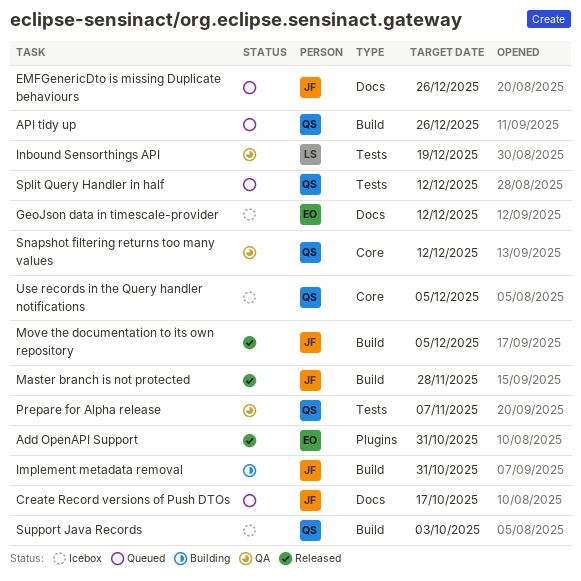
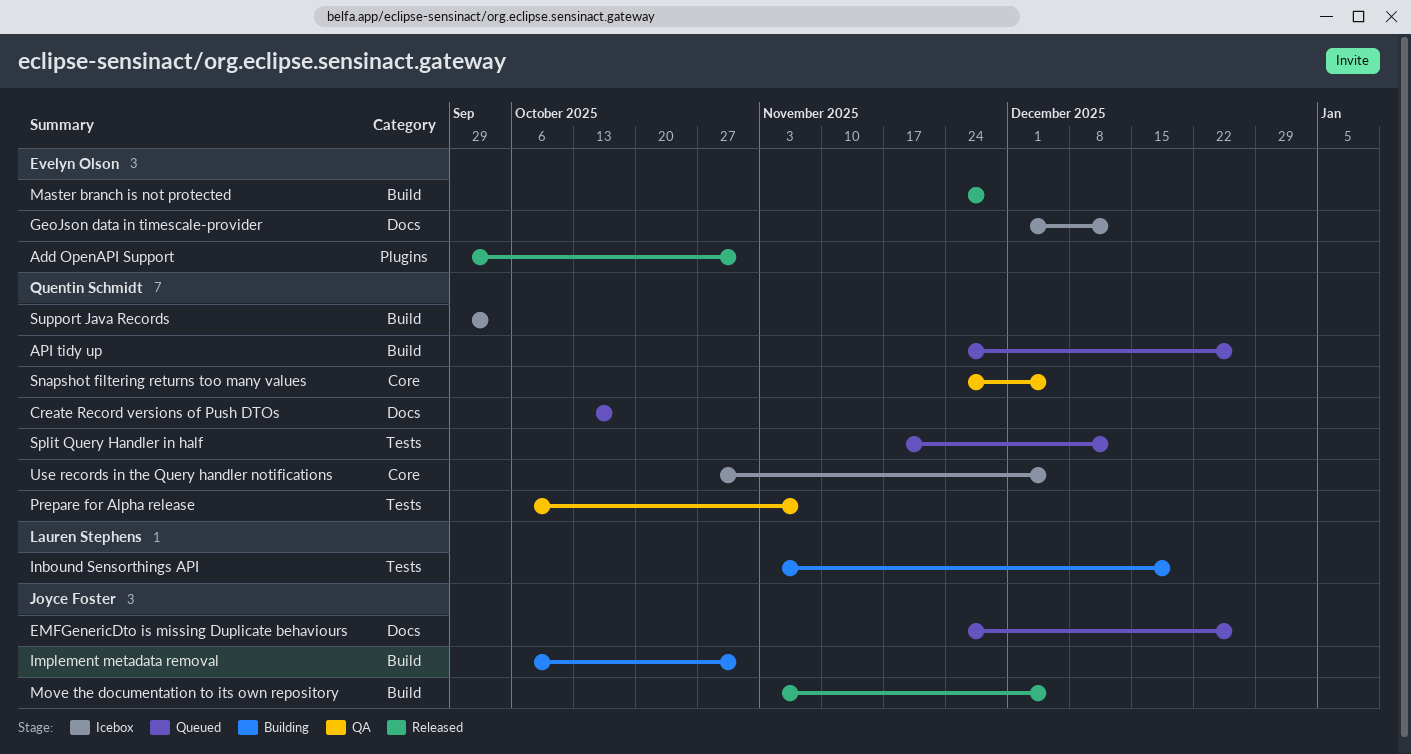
Create Record versions of Push DTOs, owner: Joyce Foster -> Quentin Schmidt
Inbound Sensorthings API, status: QA -> Building
Master branch is not protected, owner: Joyce Foster -> Evelyn Olson
Snapshot filtering returns too many values, due: Dec 12 -> Dec 5

